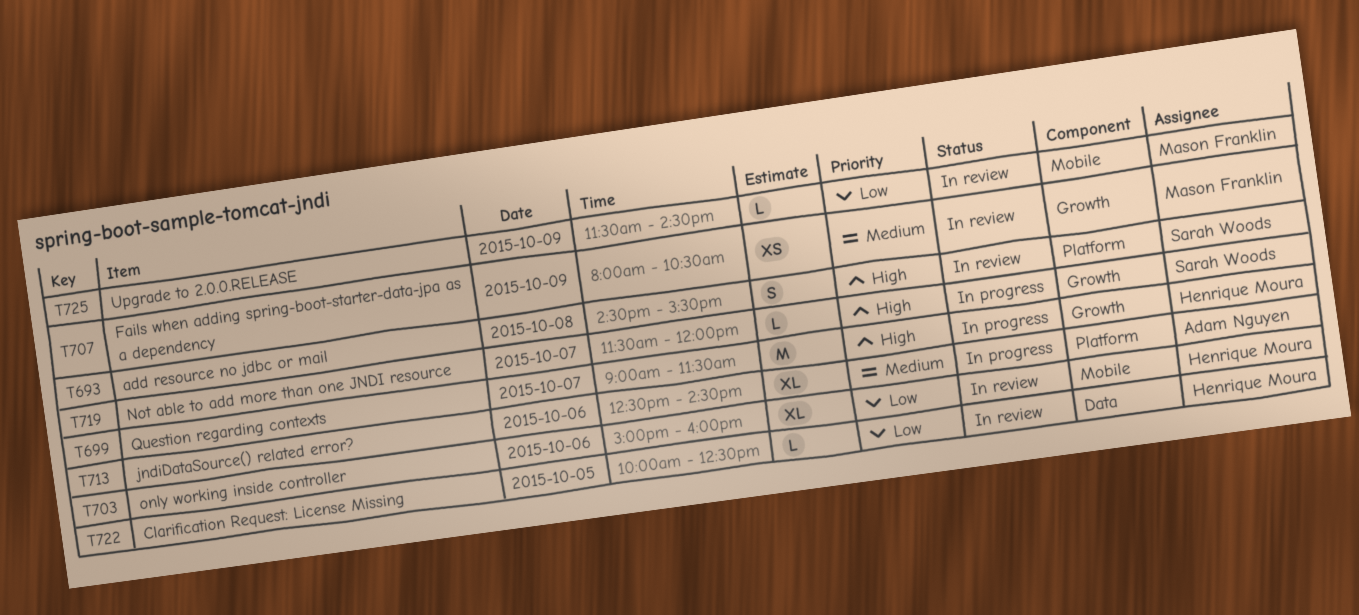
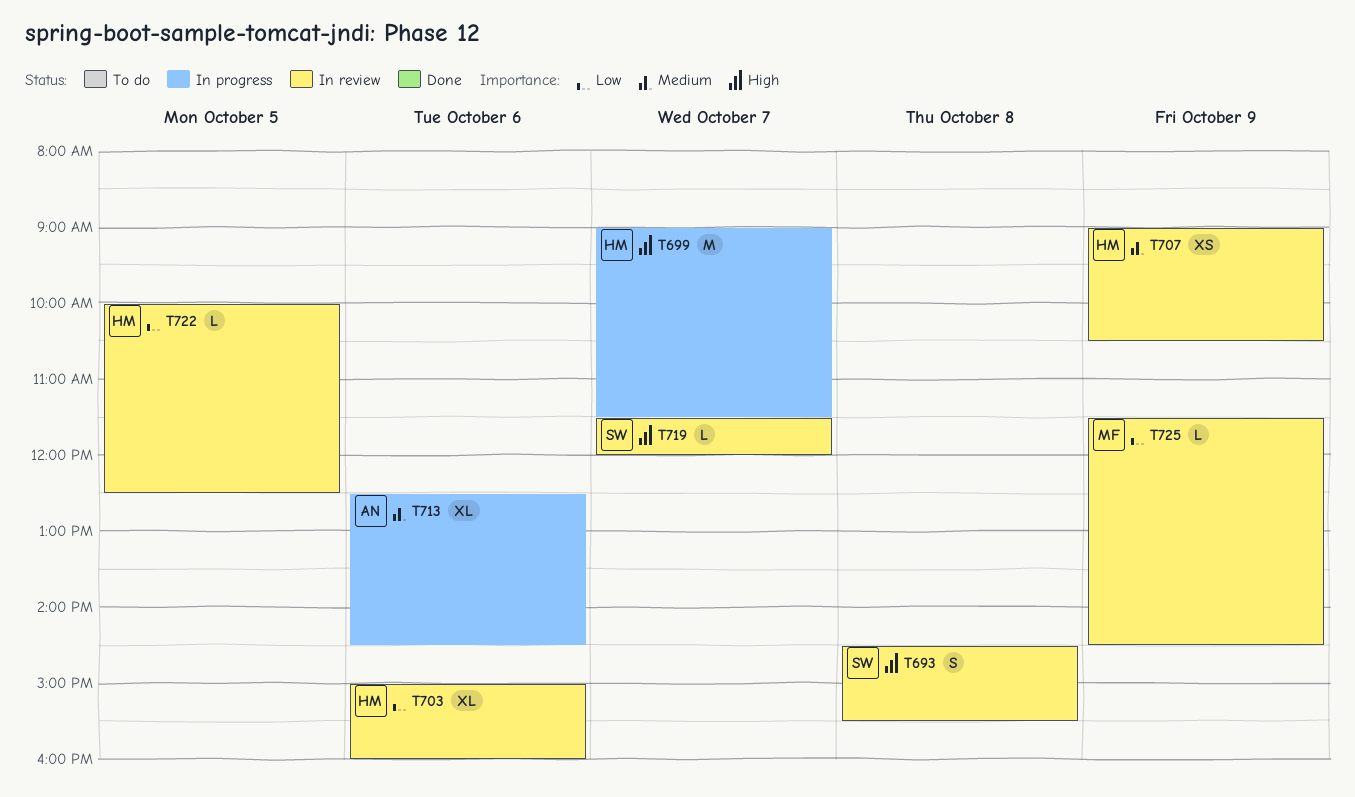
T707, owner: Mason Franklin -> Henrique Moura
T707, begins: 08:00 -> 09:00
T719, status: In progress -> In review

